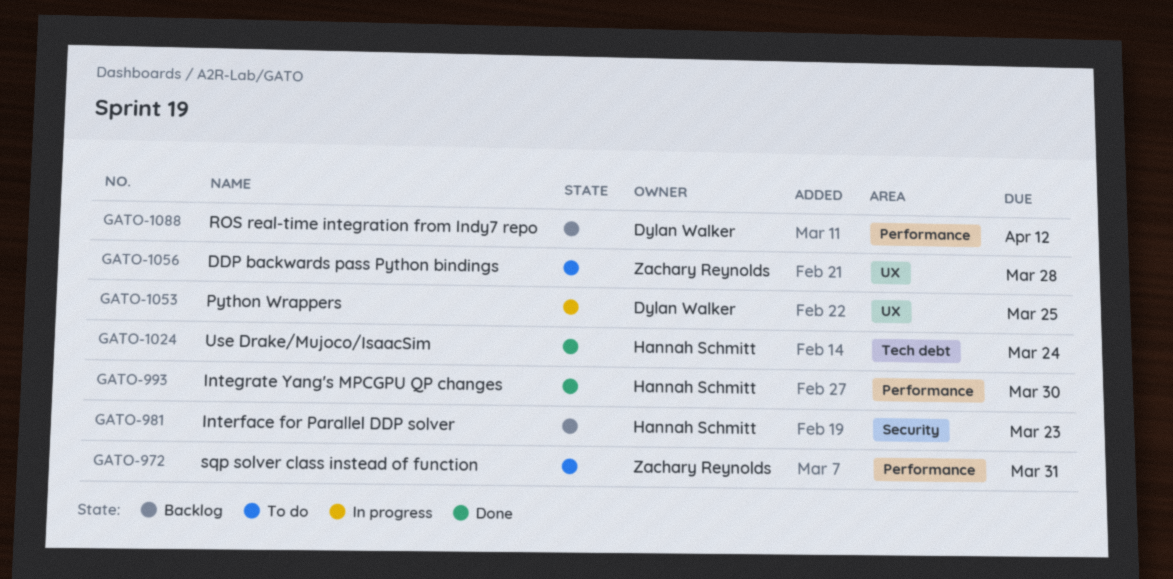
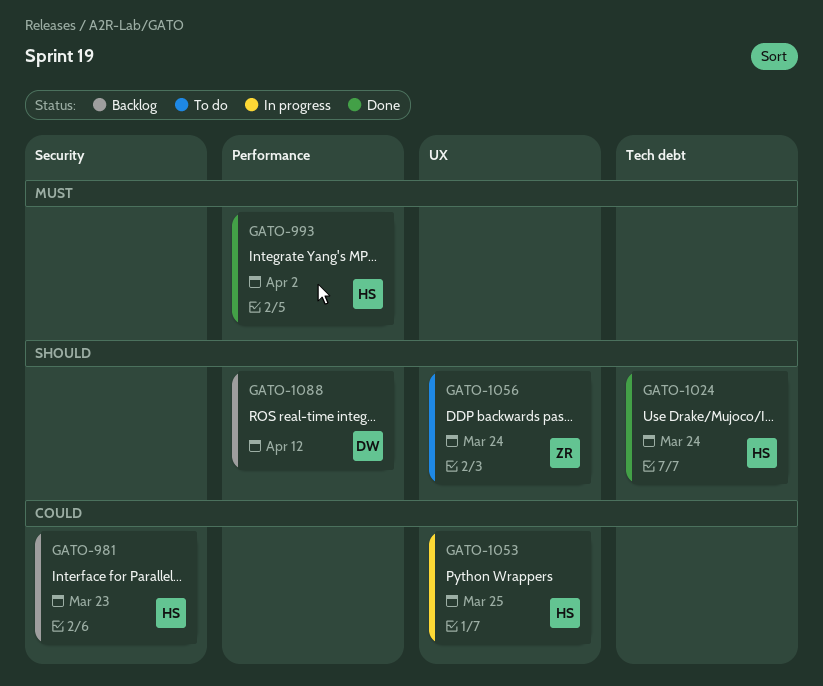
GATO-972: present -> none
GATO-993, due: Mar 30 -> Apr 2
GATO-1053, owner: Dylan Walker -> Hannah Schmitt
GATO-1056, due: Mar 28 -> Mar 24

